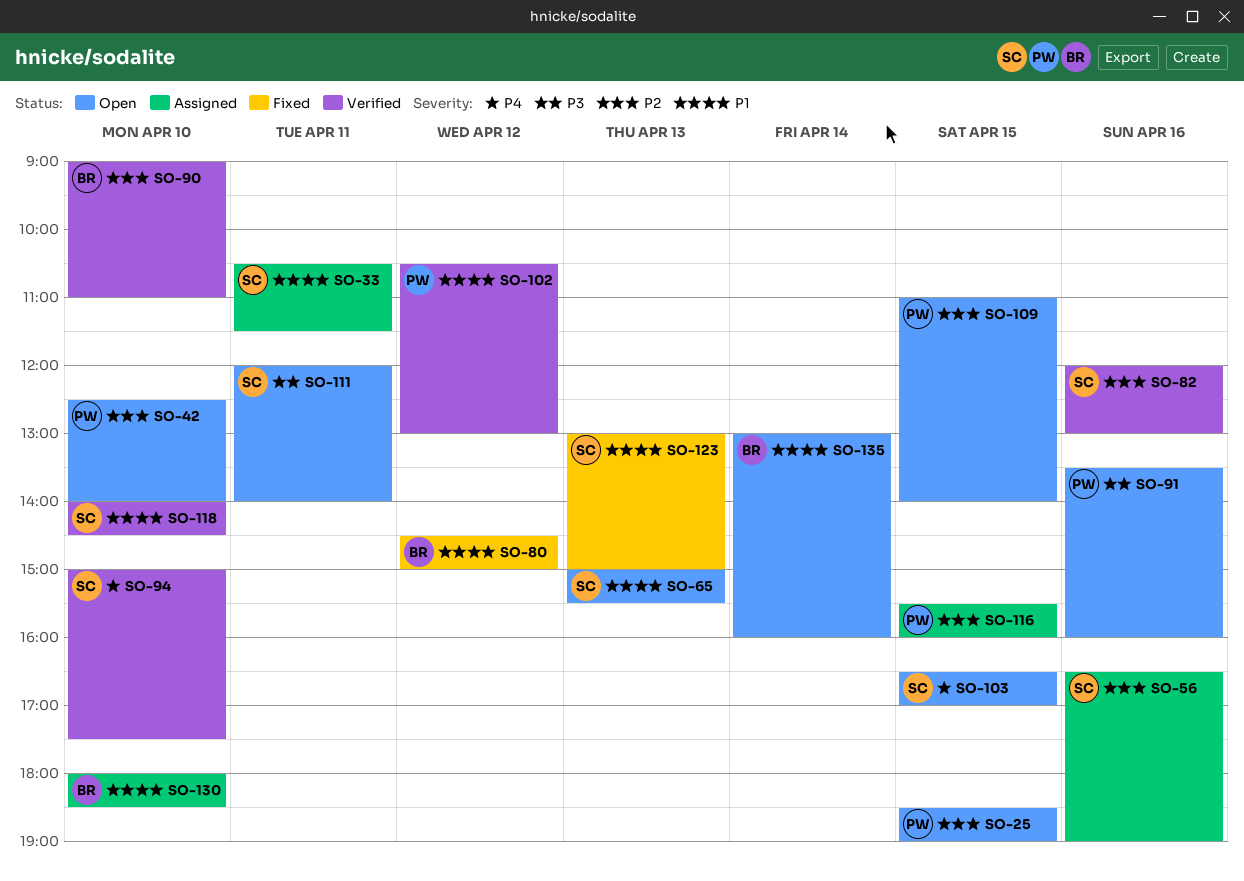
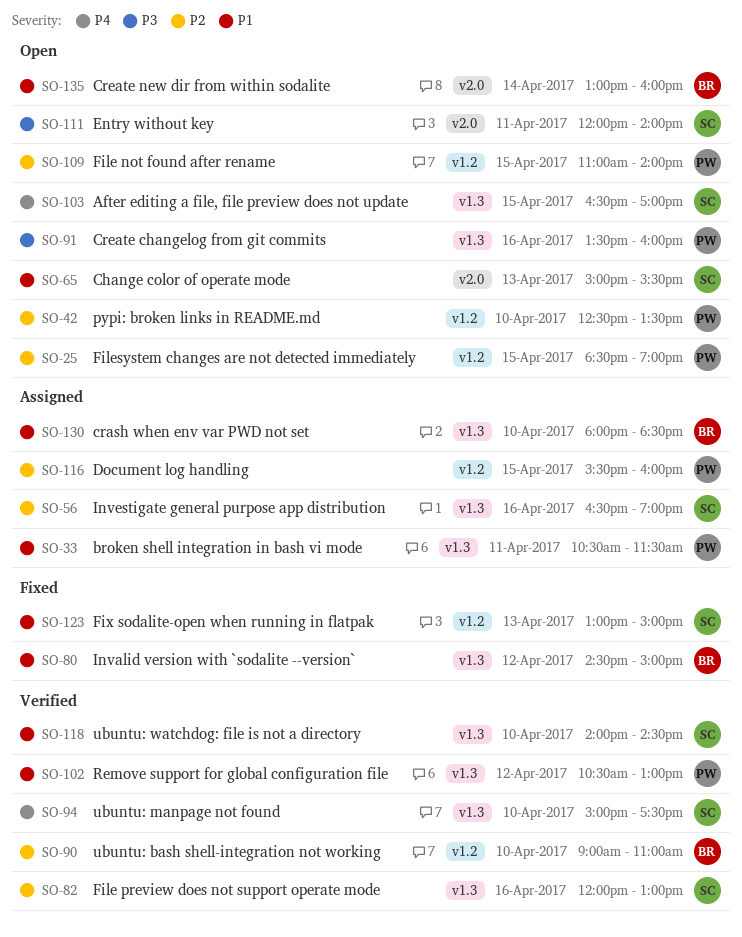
SO-33, owner: SC -> PW
SO-42, ends: 14:00 -> 13:30

